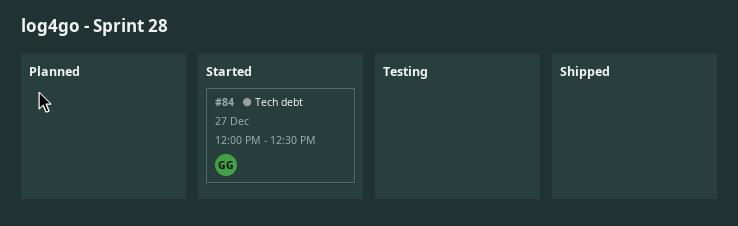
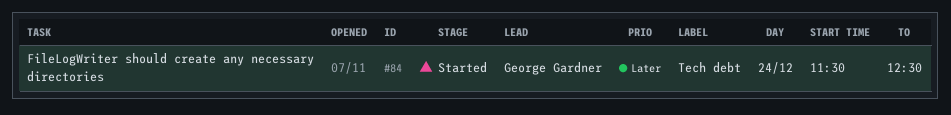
#84, day: Dec 27 -> Dec 24
#84, begins: 12:00 -> 11:30

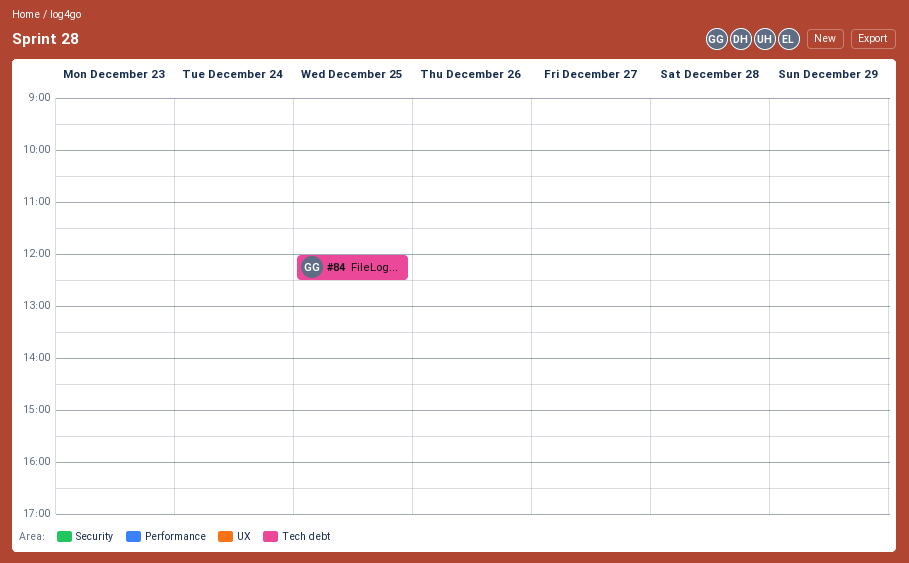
#84, day: Dec 24 -> Dec 25
#84, begins: 11:30 -> 12:00

